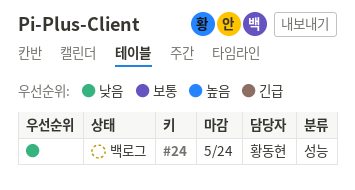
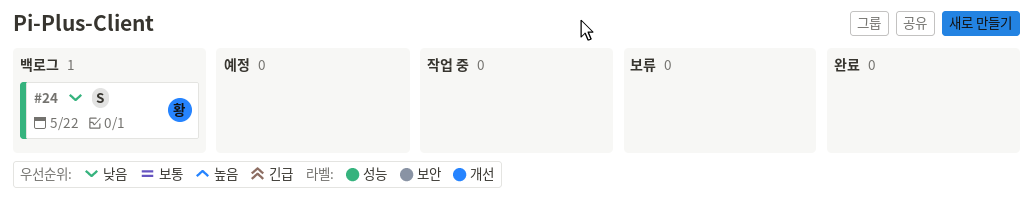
#24, due: May 24 -> May 22

